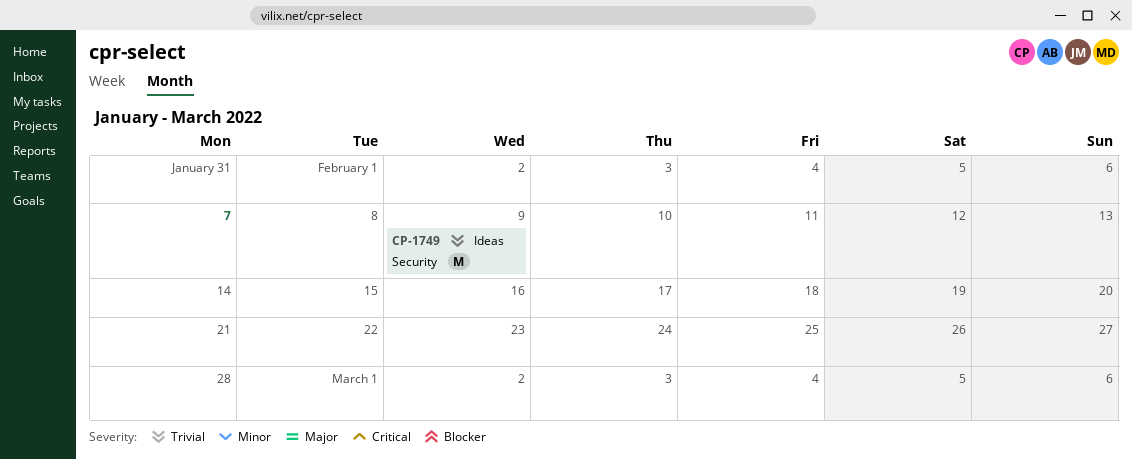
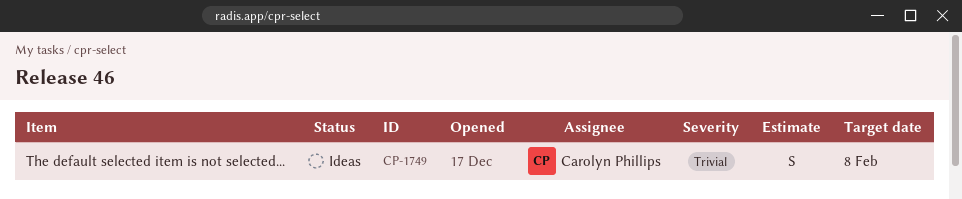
CP-1749, estimate: M -> S
CP-1749, due: Feb 9 -> Feb 8

